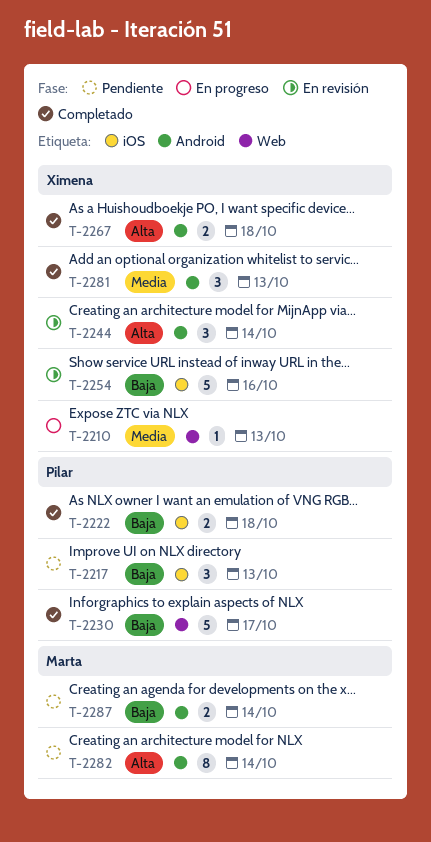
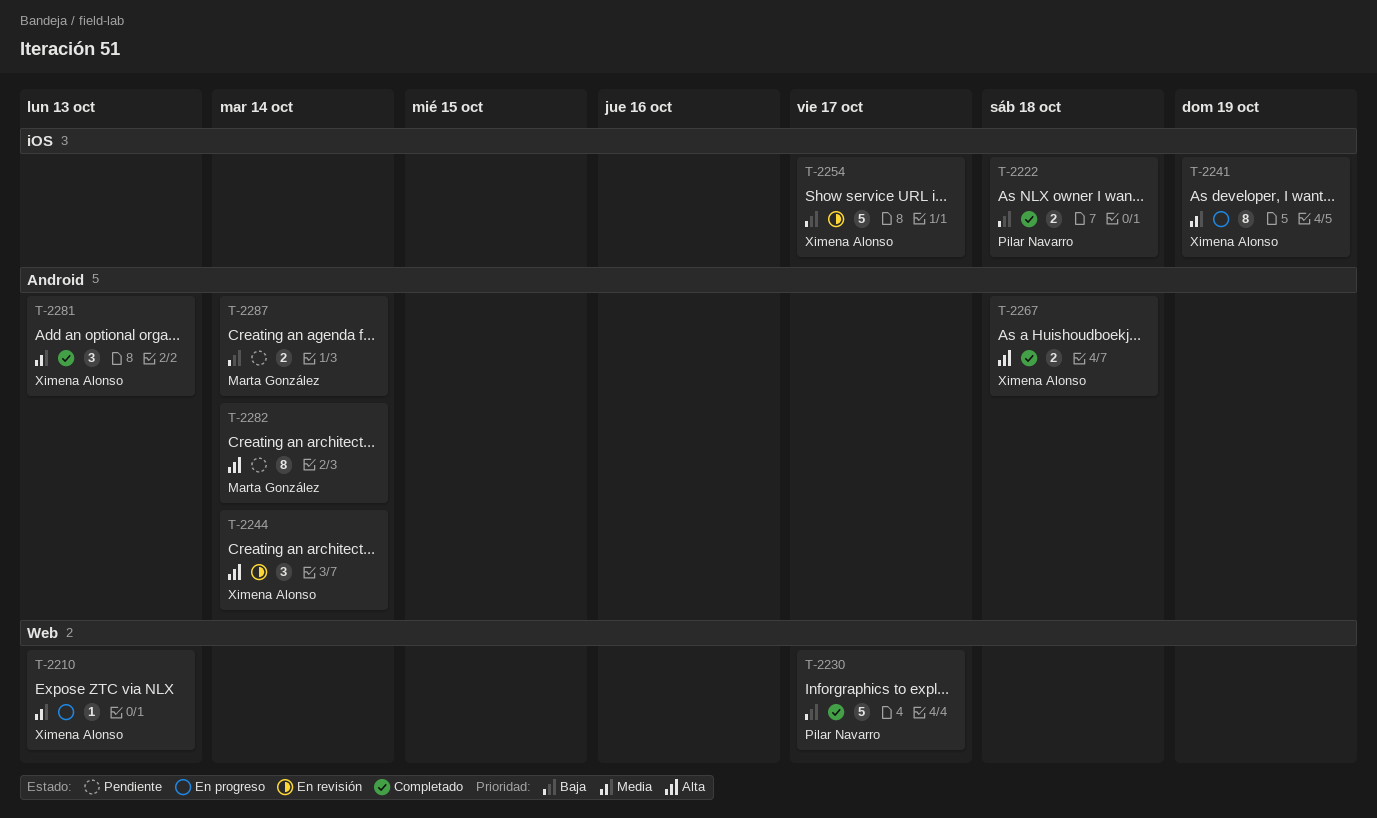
T-2217: present -> none
T-2241: none -> present
T-2254, due: Oct 16 -> Oct 17

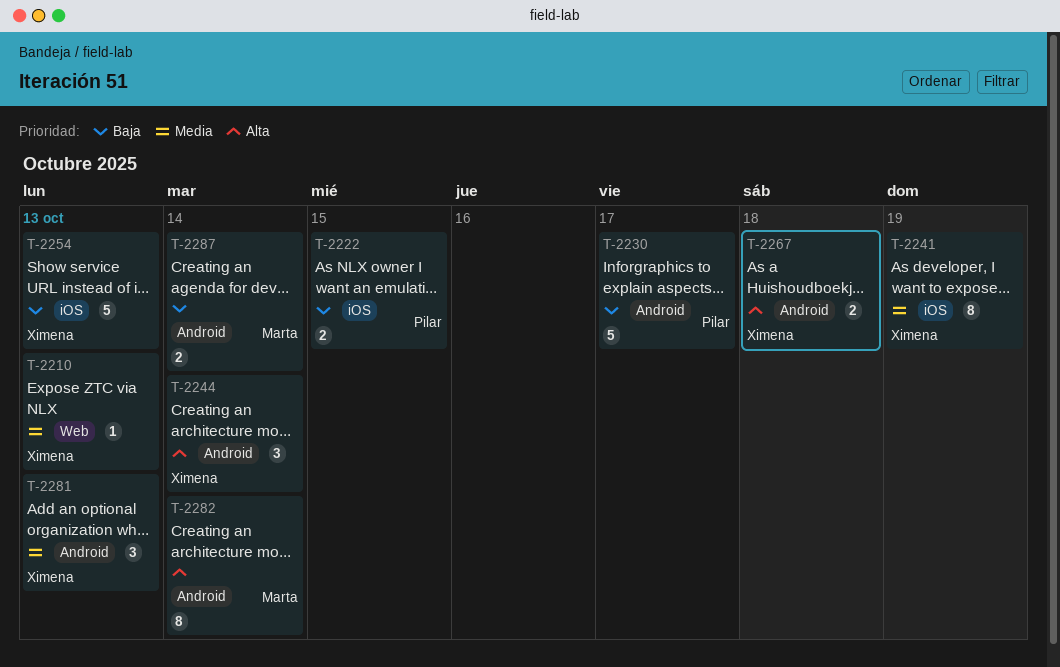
T-2222, due: Oct 18 -> Oct 15
T-2230, label: Web -> Android
T-2254, due: Oct 17 -> Oct 13

